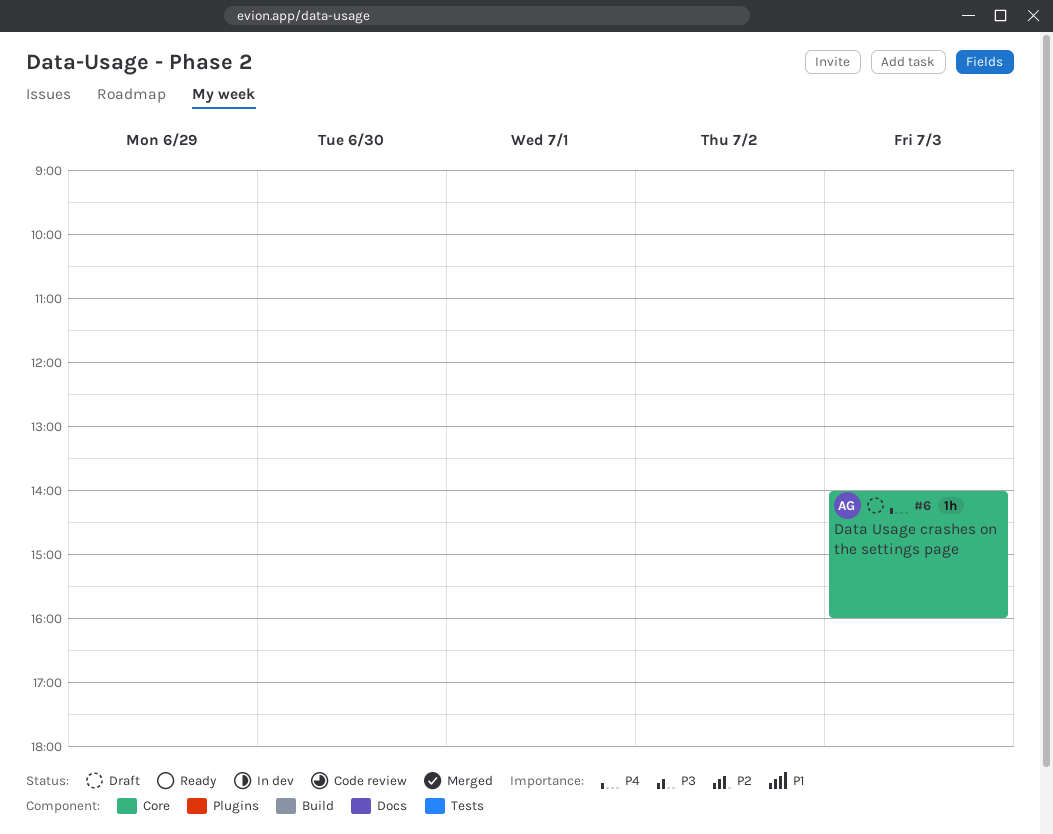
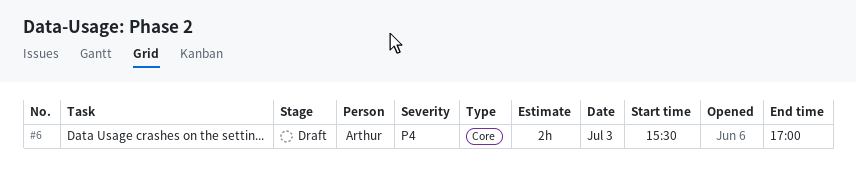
#6, estimate: 1h -> 2h
#6, begins: 14:00 -> 15:30
#6, ends: 16:00 -> 17:00

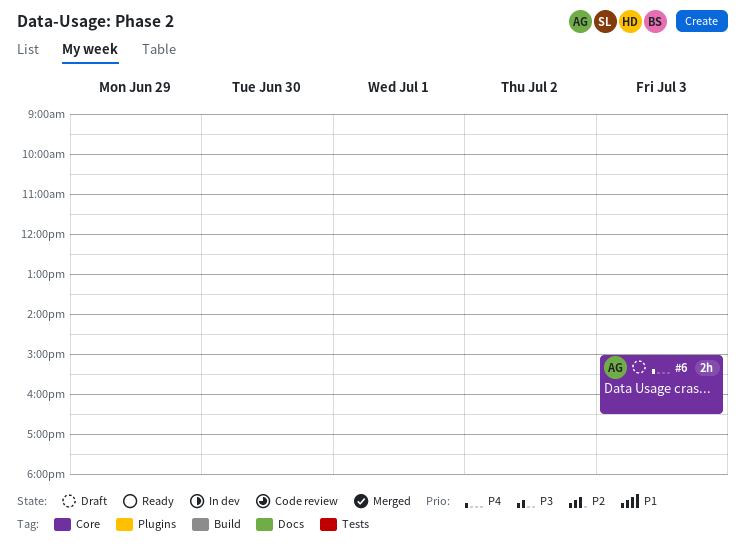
#6, begins: 15:30 -> 15:00
#6, ends: 17:00 -> 16:30

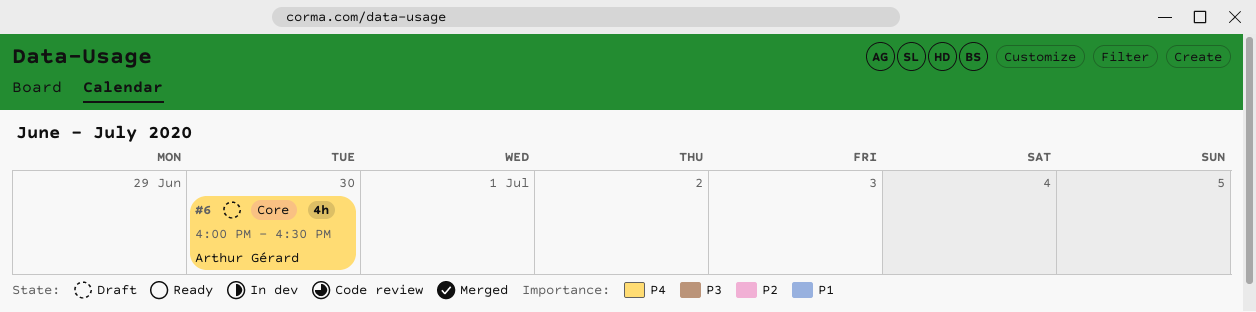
#6, estimate: 2h -> 4h
#6, day: Jul 3 -> Jun 30
#6, begins: 15:00 -> 16:00

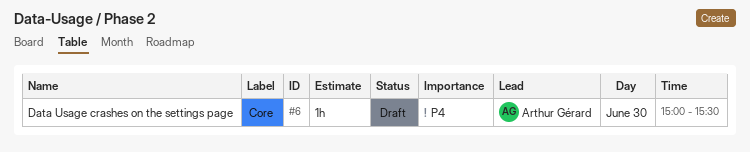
#6, estimate: 4h -> 1h
#6, begins: 16:00 -> 15:00
#6, ends: 16:30 -> 15:30

